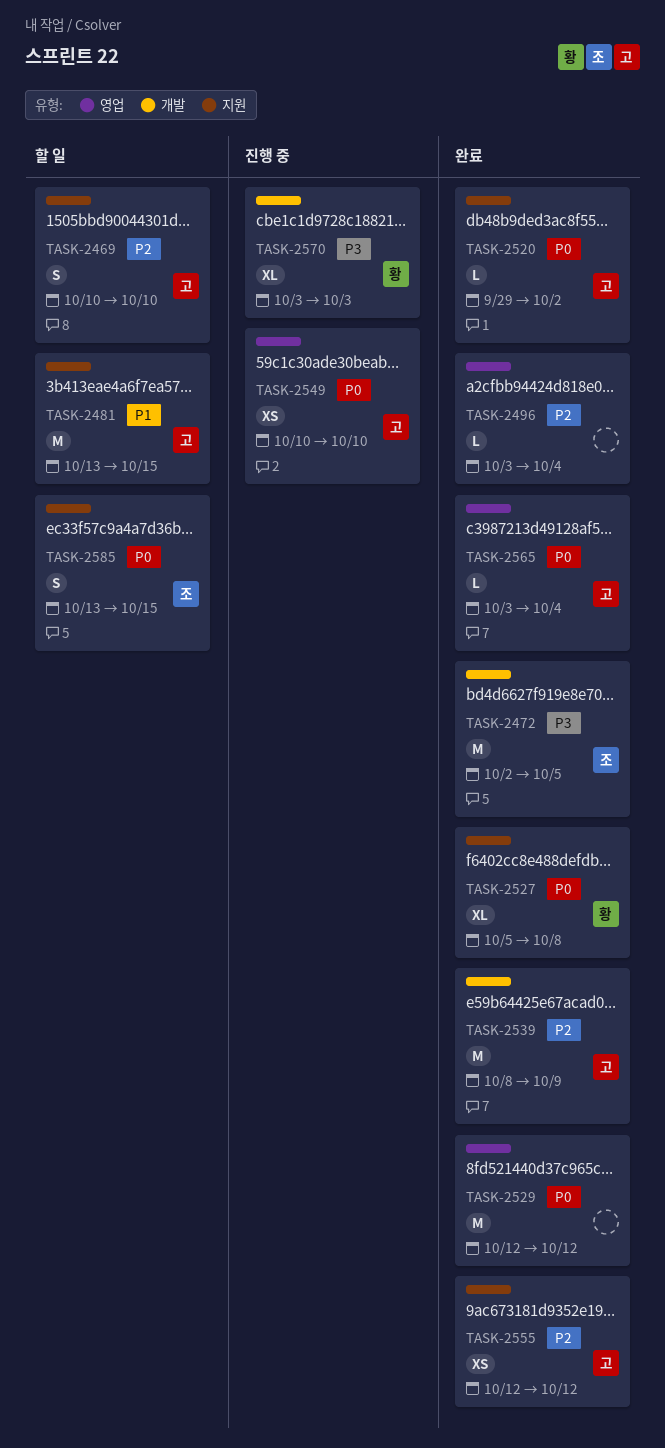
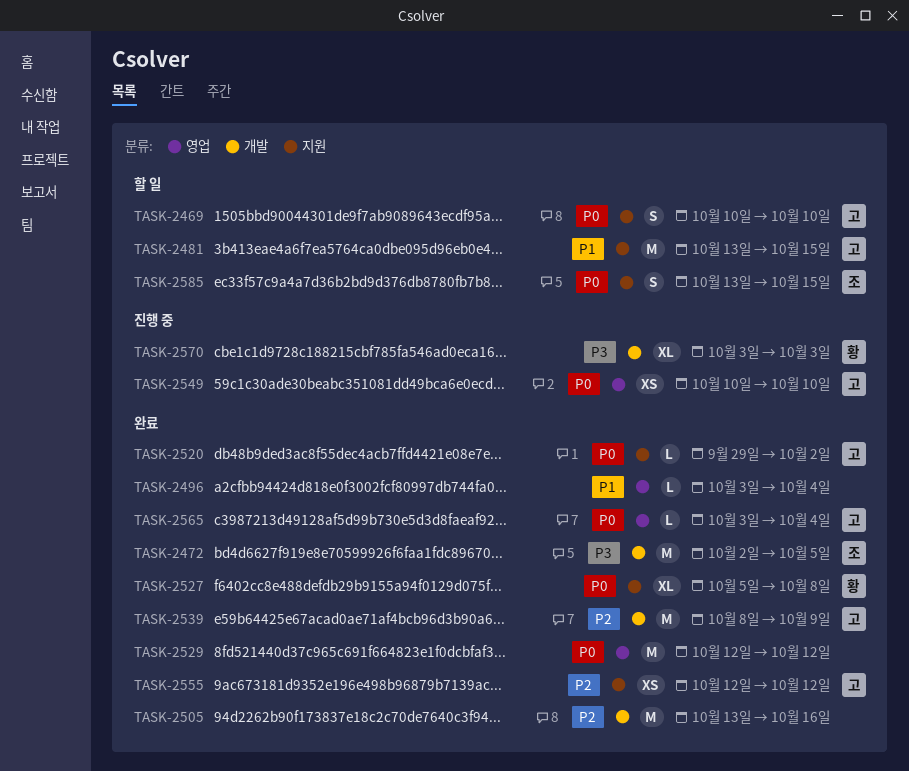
TASK-2469, priority: P2 -> P0
TASK-2496, priority: P2 -> P1
TASK-2505: none -> present

